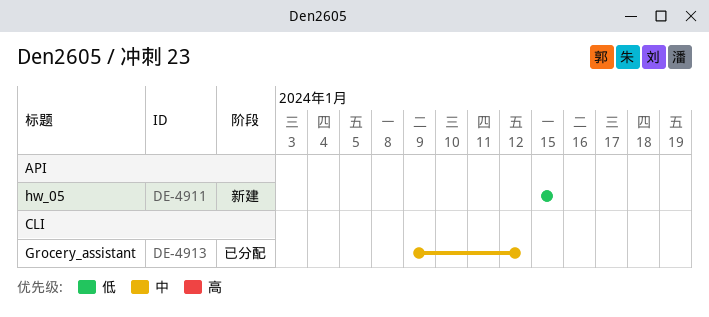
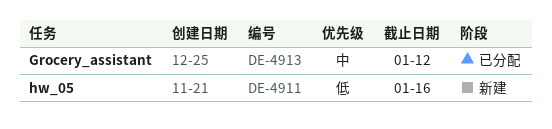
DE-4911, due: Jan 15 -> Jan 16

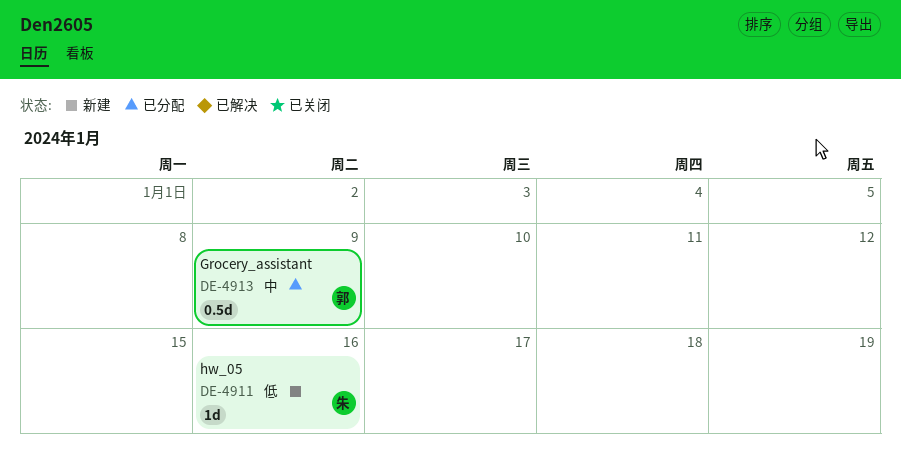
DE-4913, due: Jan 12 -> Jan 9

